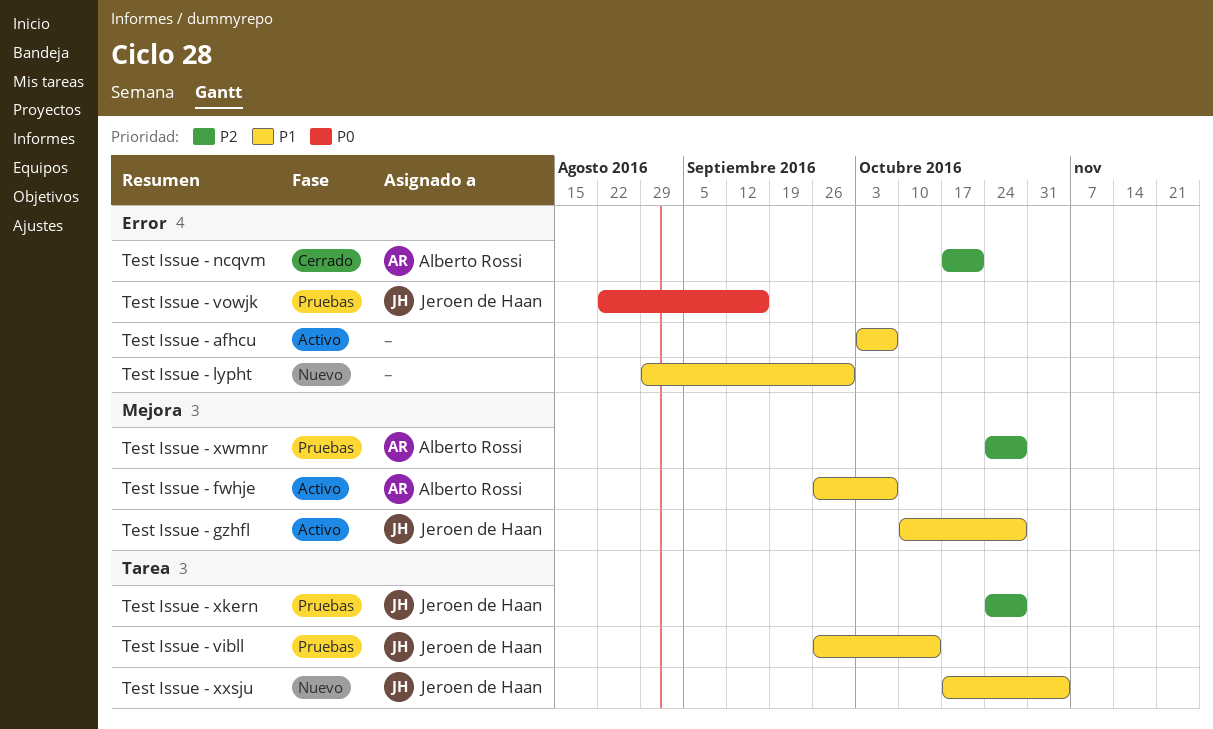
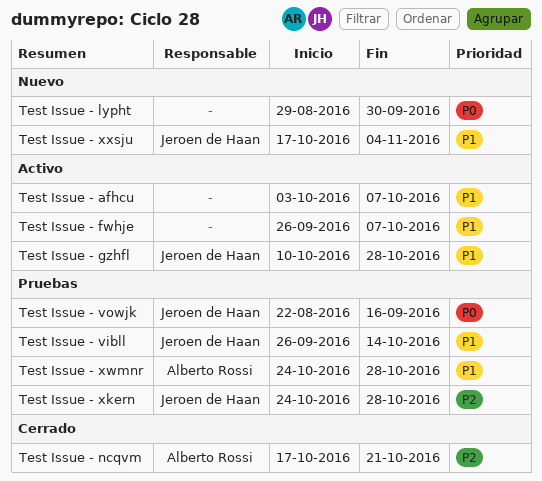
Test Issue - fwhje, owner: Alberto Rossi -> none
Test Issue - lypht, priority: P1 -> P0
Test Issue - xwmnr, priority: P2 -> P1

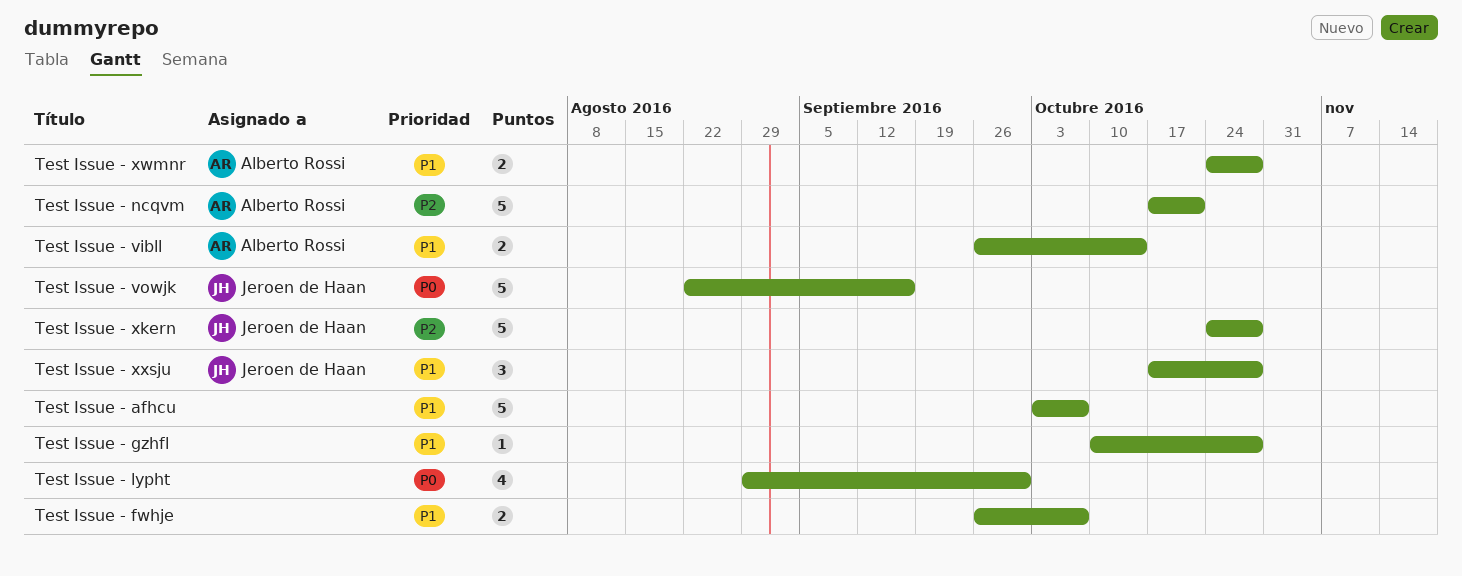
Test Issue - gzhfl, owner: Jeroen de Haan -> none
Test Issue - vibll, owner: Jeroen de Haan -> Alberto Rossi
Test Issue - xxsju, due: Nov 4 -> Oct 28

